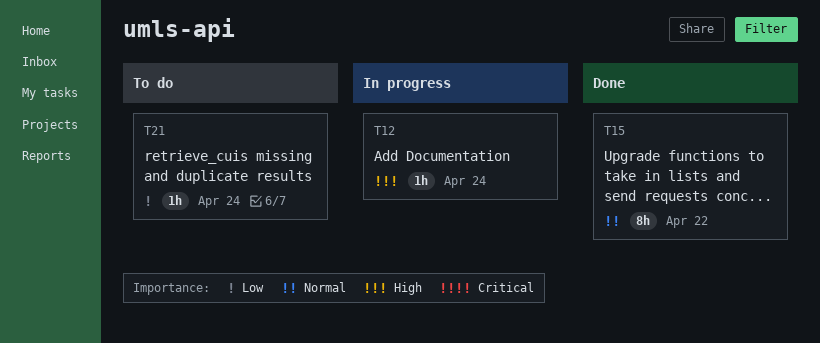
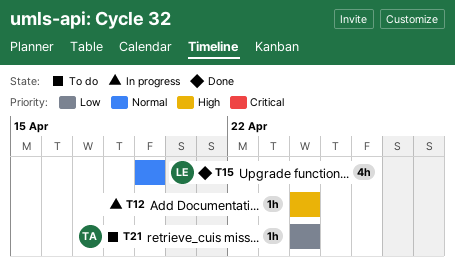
T15, estimate: 8h -> 4h
T15, due: Apr 22 -> Apr 19

